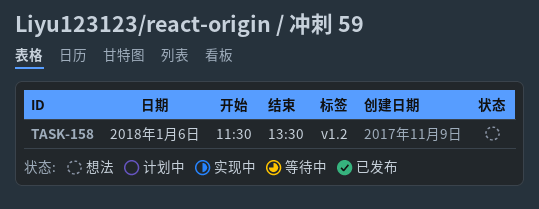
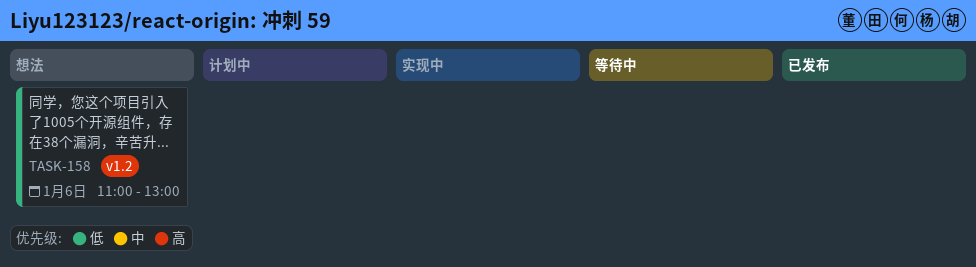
TASK-158, begins: 11:30 -> 11:00
TASK-158, ends: 13:30 -> 13:00

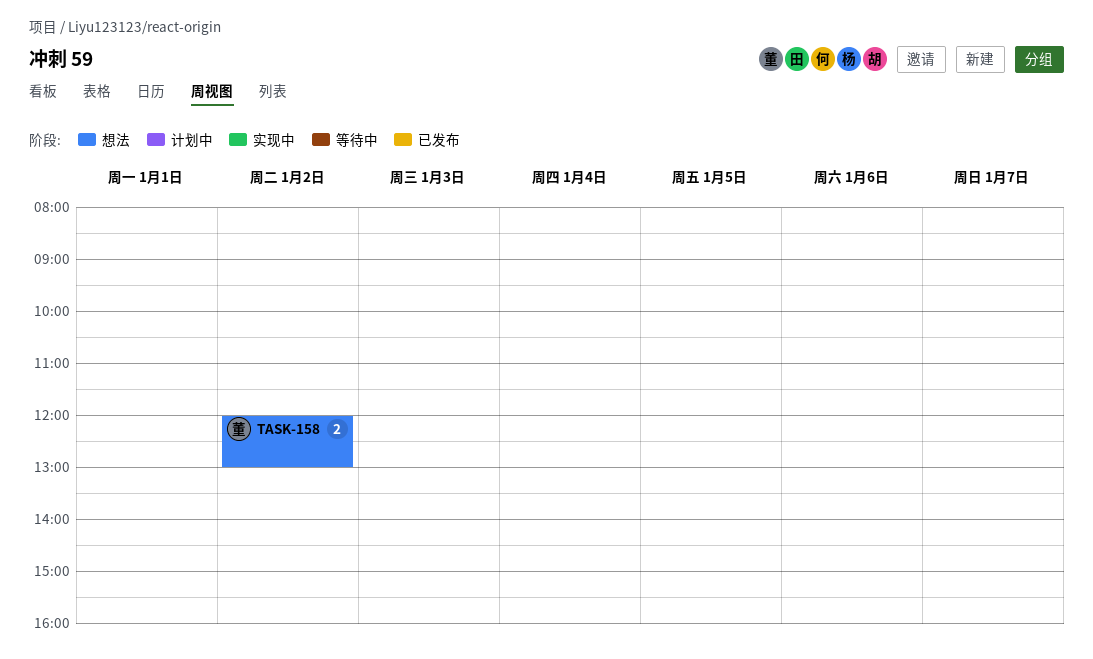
TASK-158, day: Jan 6 -> Jan 2
TASK-158, begins: 11:00 -> 12:00

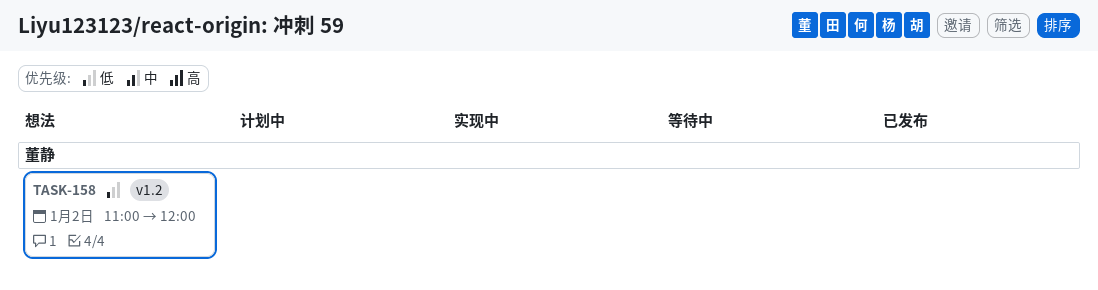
TASK-158, begins: 12:00 -> 11:00
TASK-158, ends: 13:00 -> 12:00

